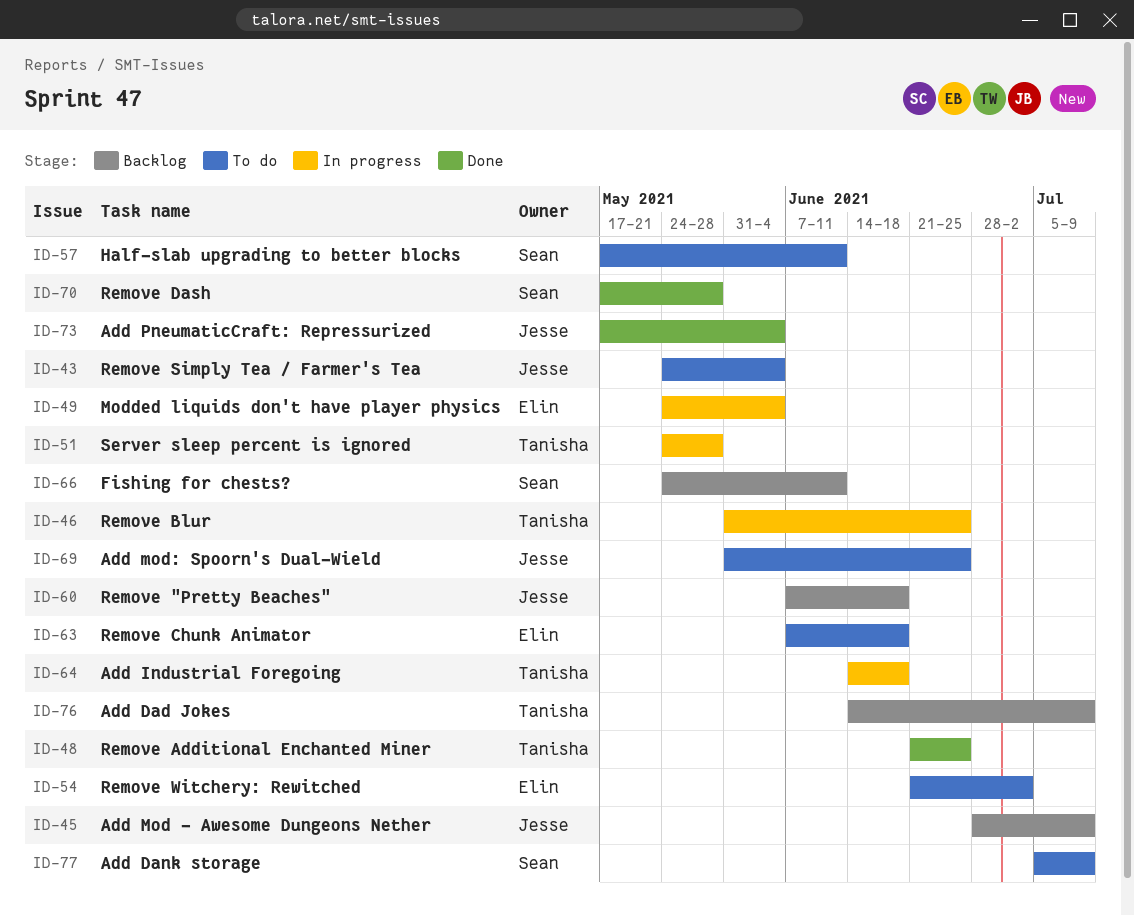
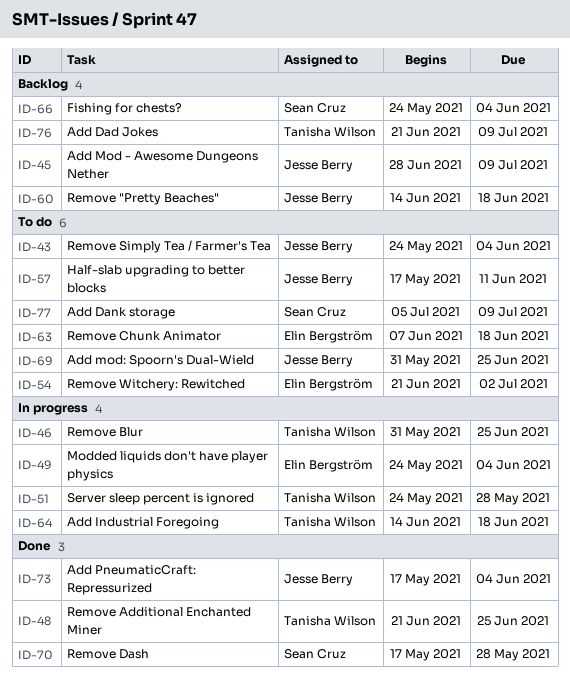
ID-57, owner: Sean Cruz -> Jesse Berry
ID-60, start: Jun 7 -> Jun 14
ID-66, due: Jun 11 -> Jun 4
ID-76, start: Jun 14 -> Jun 21

